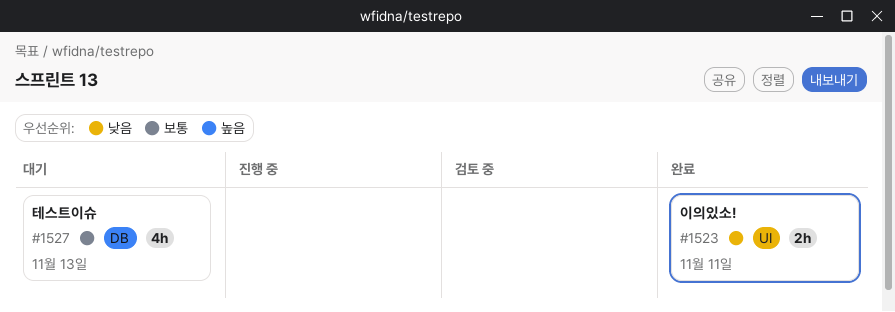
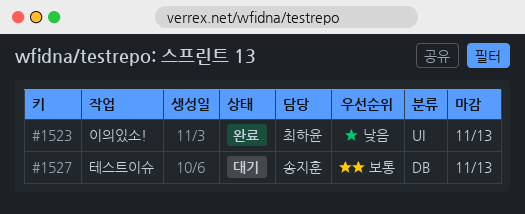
#1523, due: Nov 11 -> Nov 13

